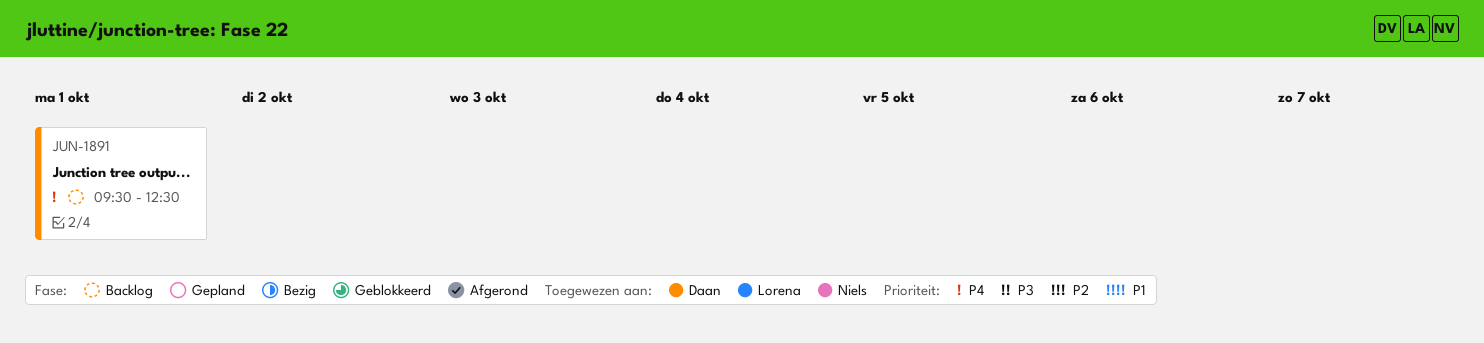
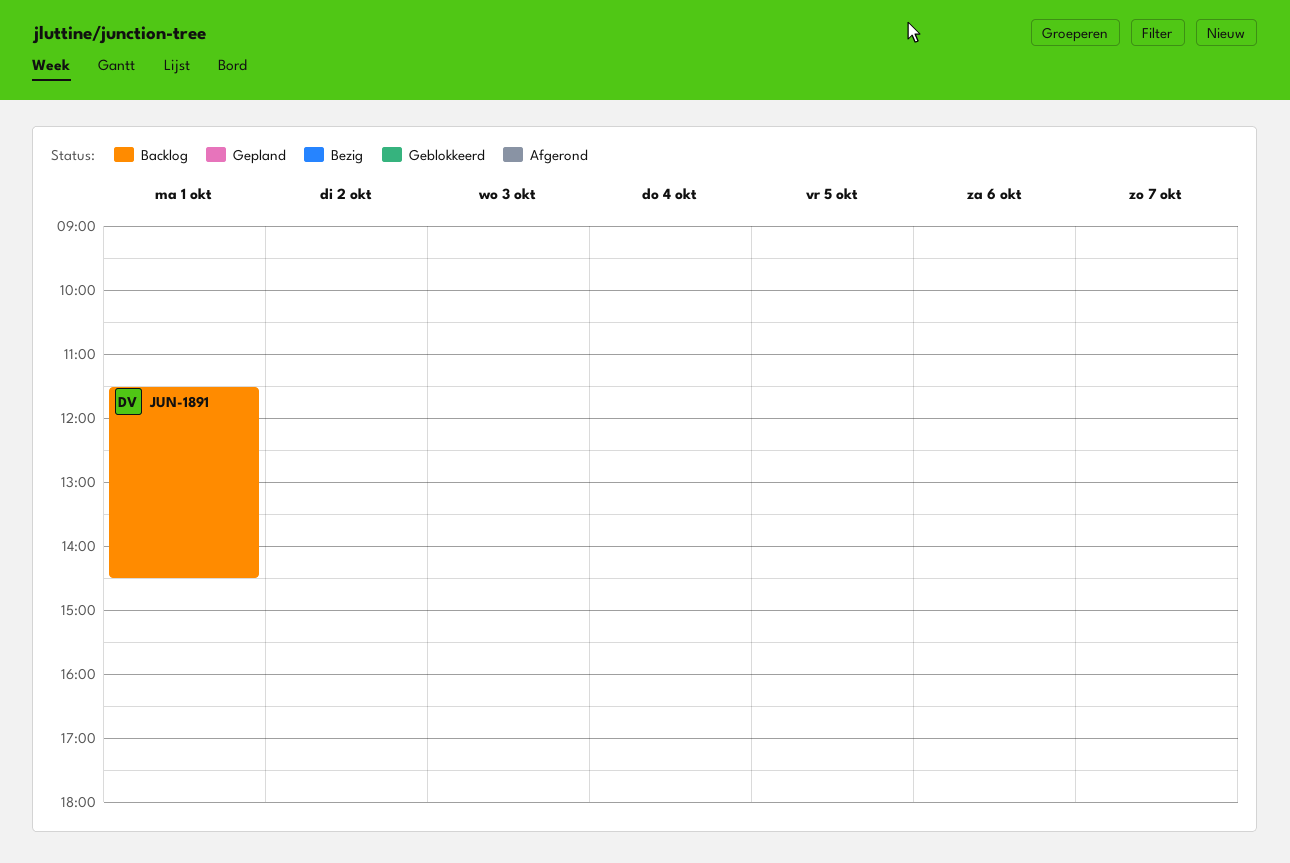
JUN-1891, begins: 09:30 -> 11:30
JUN-1891, ends: 12:30 -> 14:30

